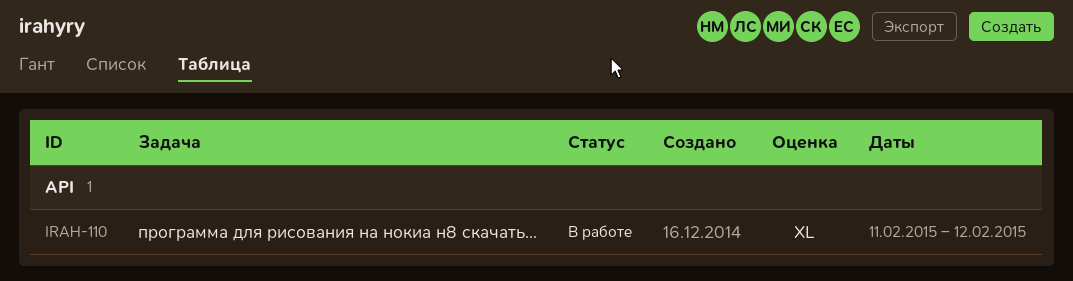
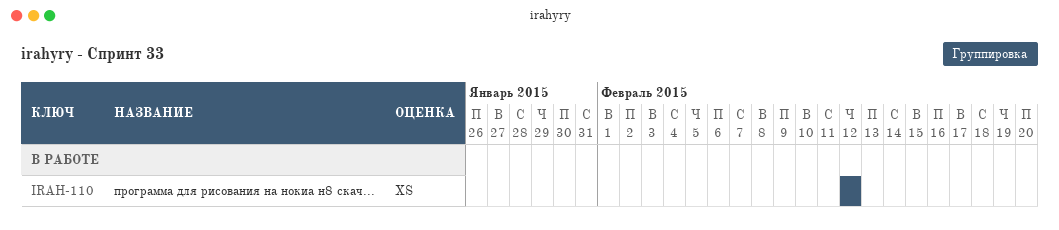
IRAH-110, estimate: XL -> XS
IRAH-110, start: Feb 11 -> Feb 12

